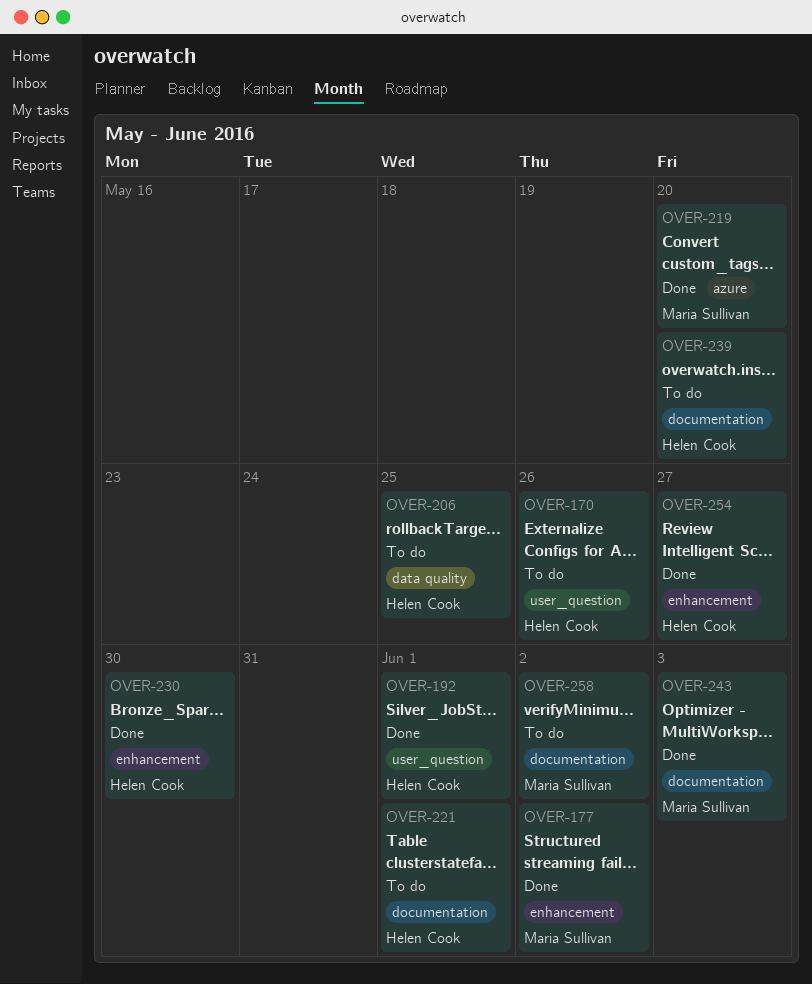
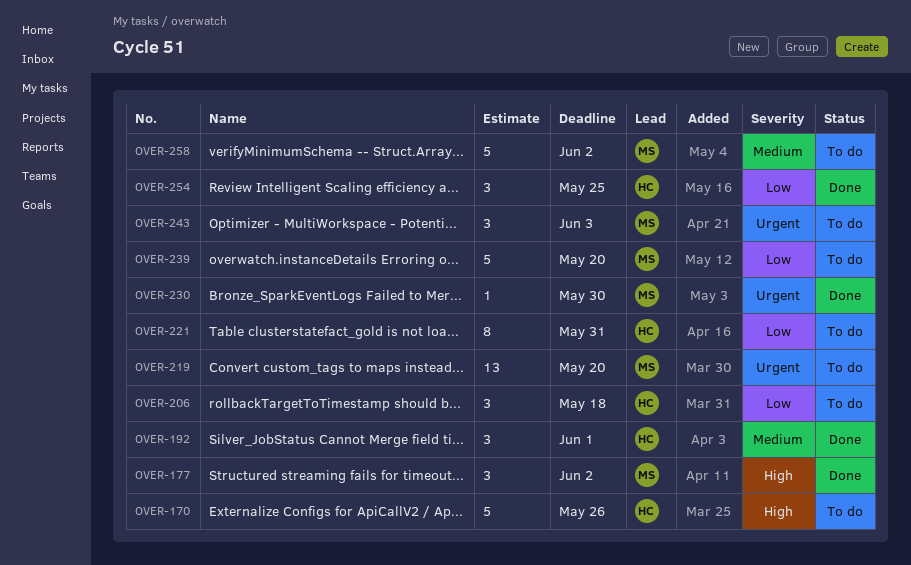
OVER-206, due: May 25 -> May 18
OVER-219, status: Done -> To do
OVER-221, due: Jun 1 -> May 31
OVER-230, owner: Helen Cook -> Maria Sullivan
OVER-239, owner: Helen Cook -> Maria Sullivan
OVER-243, status: Done -> To do
OVER-254, due: May 27 -> May 25

